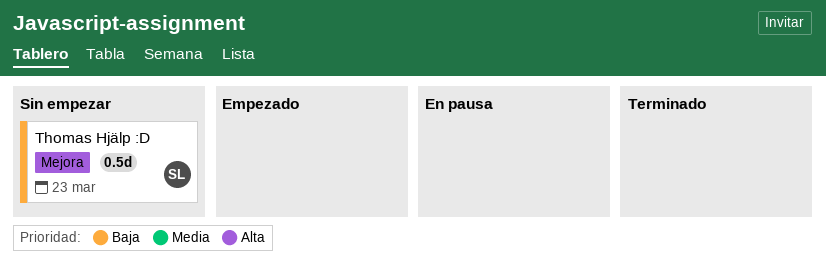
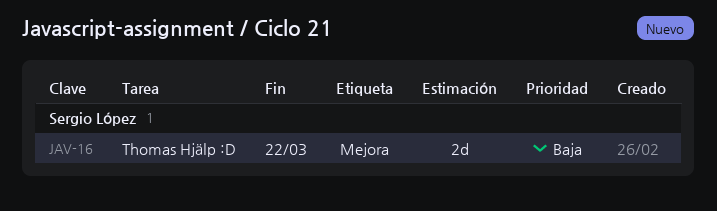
Thomas Hjälp :D, estimate: 0.5d -> 2d
Thomas Hjälp :D, due: Mar 23 -> Mar 22

